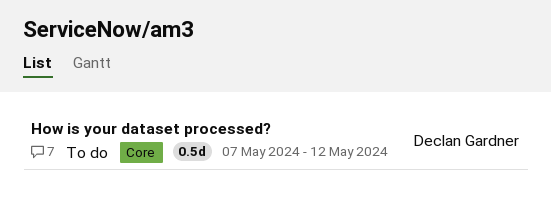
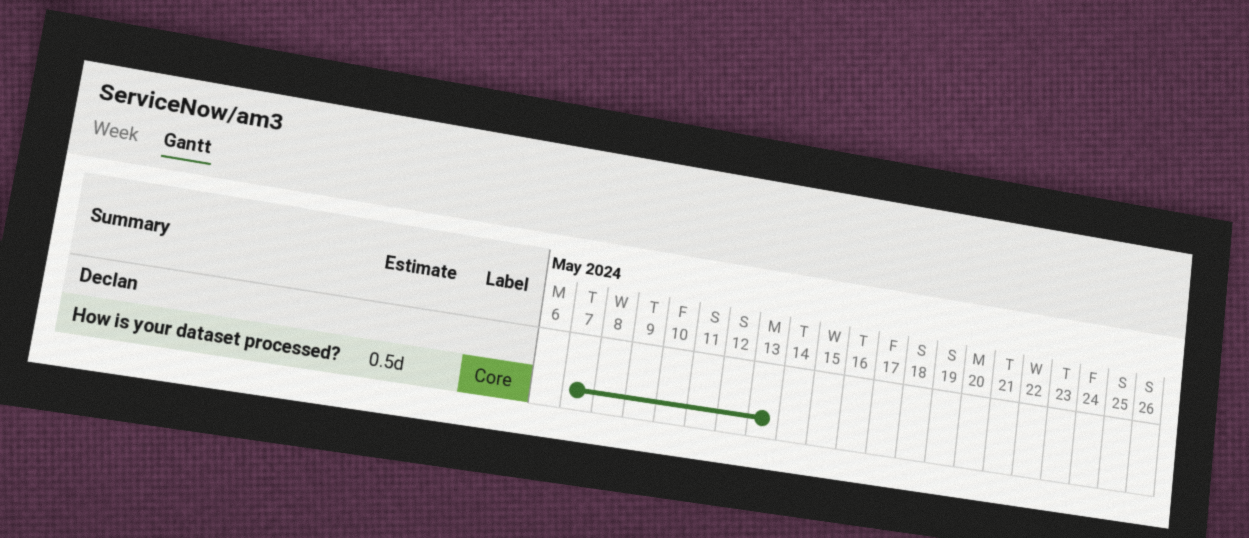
How is your dataset processed?, due: May 12 -> May 13

